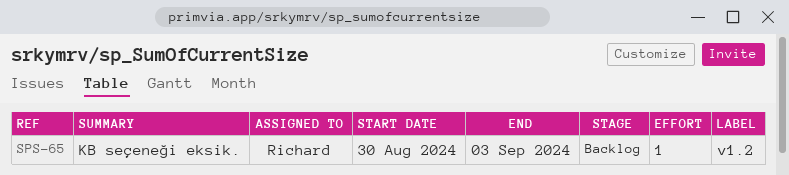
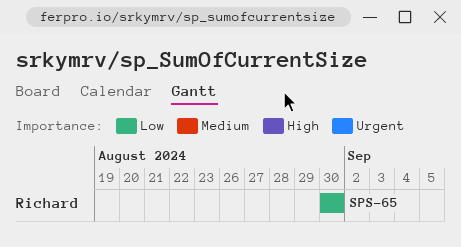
SPS-65, due: Sep 3 -> Aug 30

